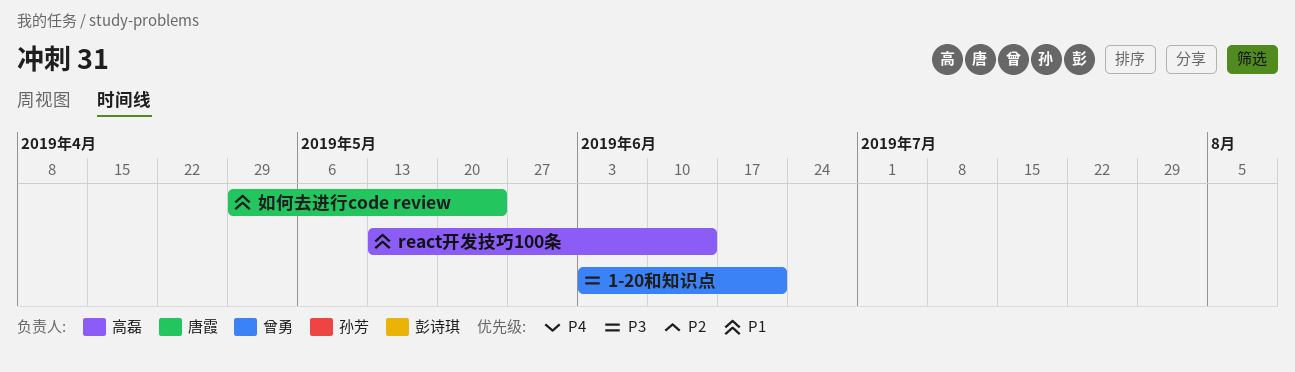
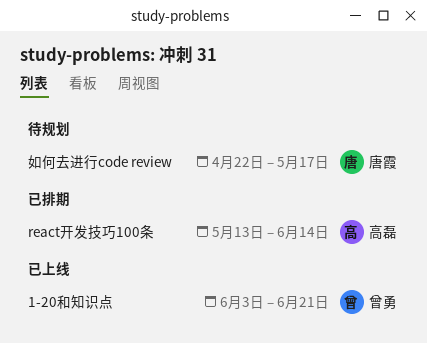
如何去进行code review, start: Apr 29 -> Apr 22
如何去进行code review, due: May 24 -> May 17

